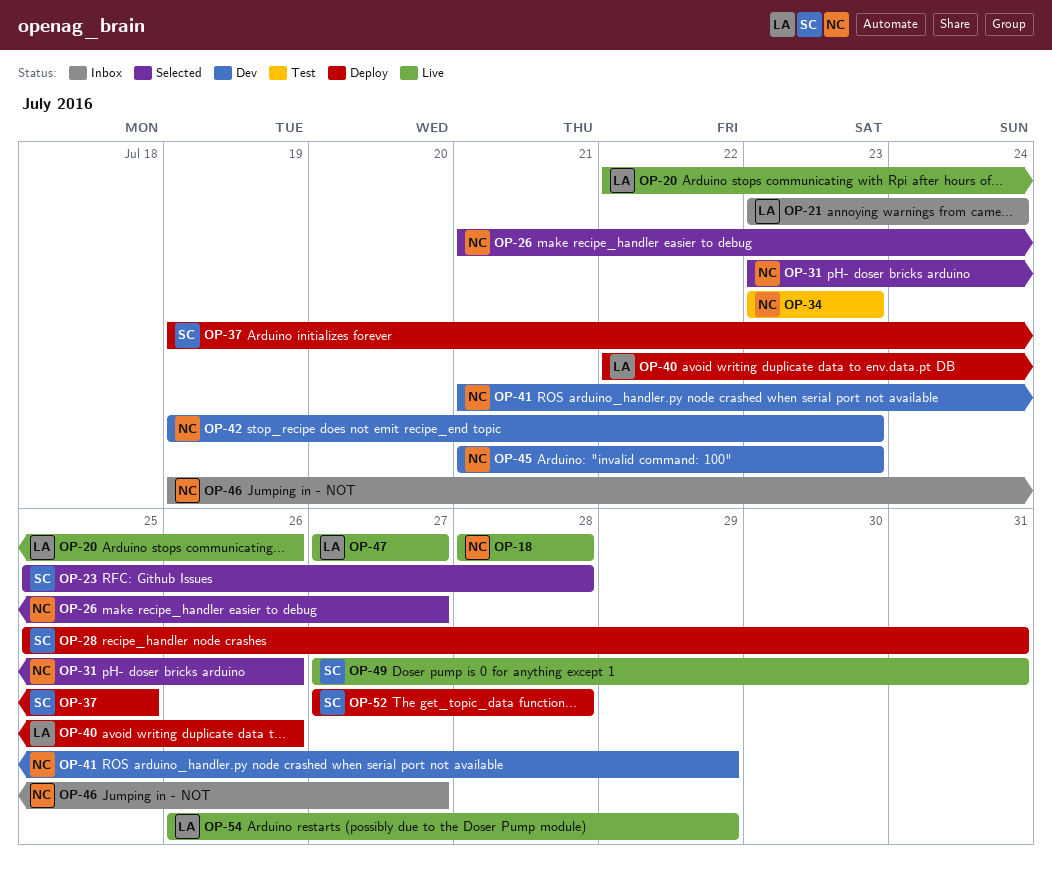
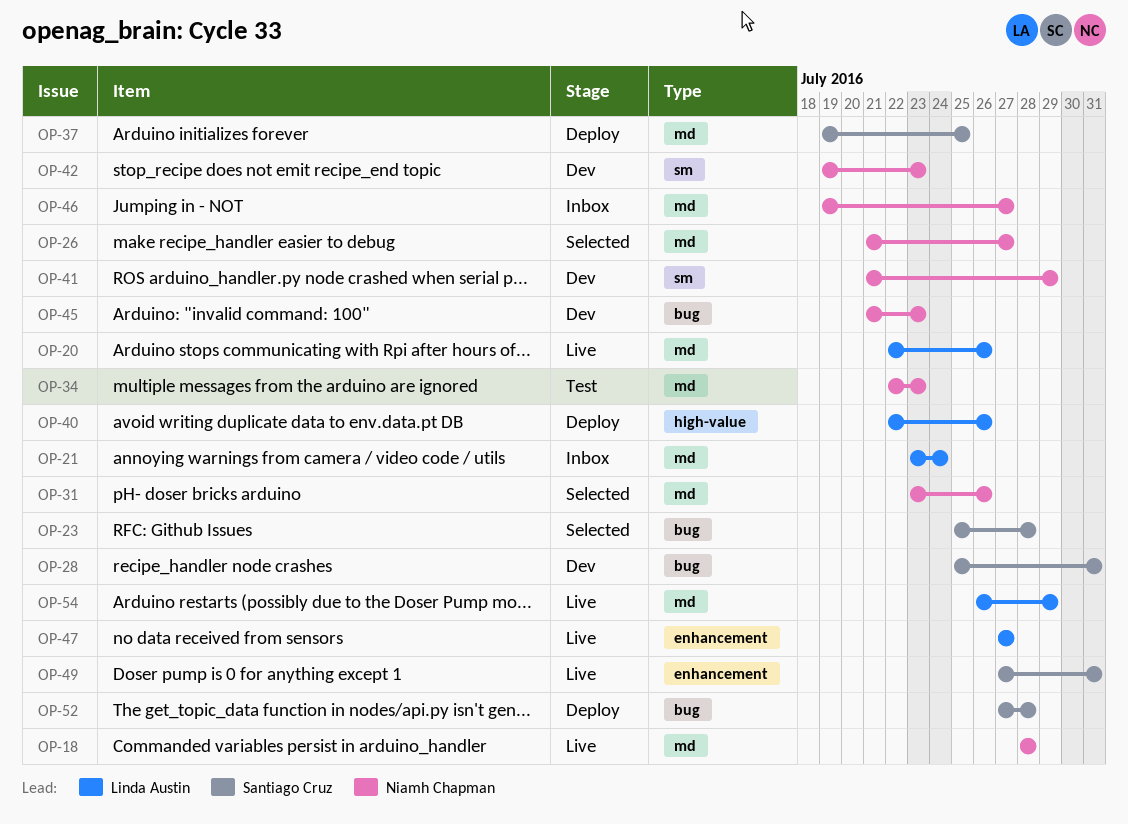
OP-28, status: Deploy -> Dev
OP-34, start: Jul 23 -> Jul 22

